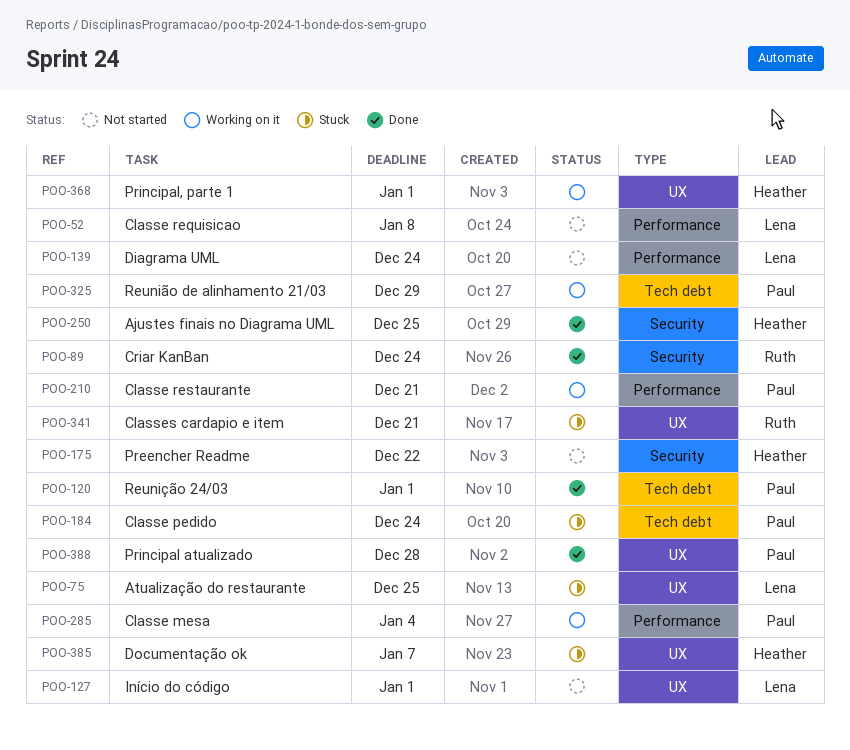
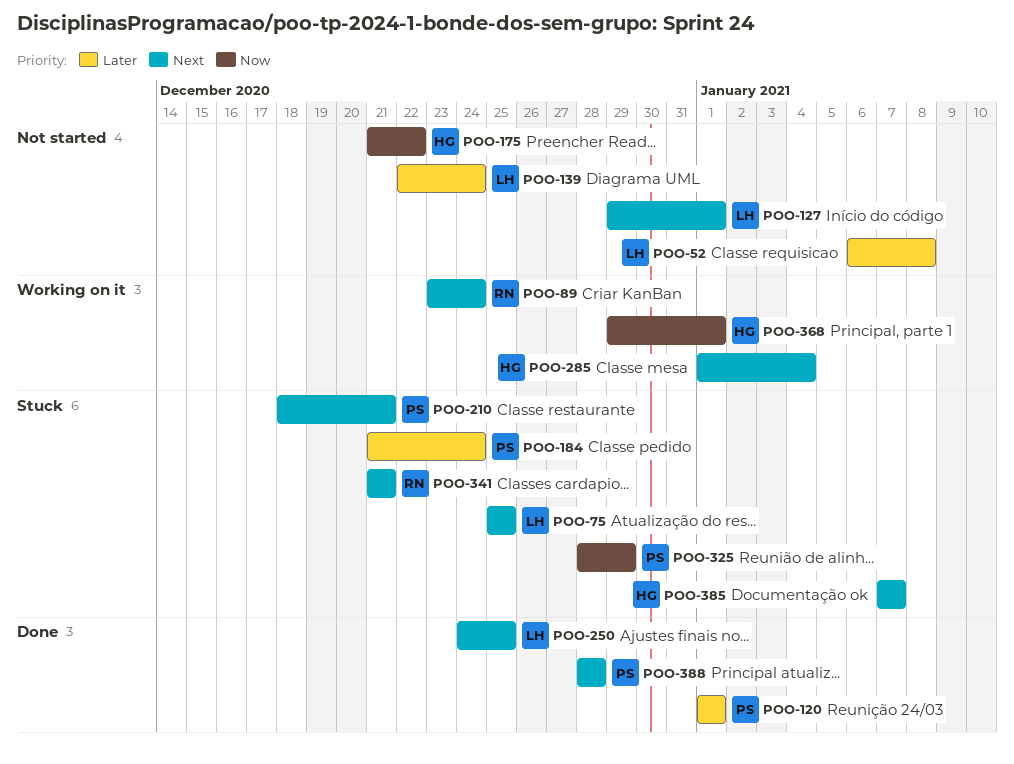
POO-89, status: Done -> Working on it
POO-210, status: Working on it -> Stuck
POO-250, owner: Heather -> Lena
POO-285, owner: Paul -> Heather
POO-325, status: Working on it -> Stuck

